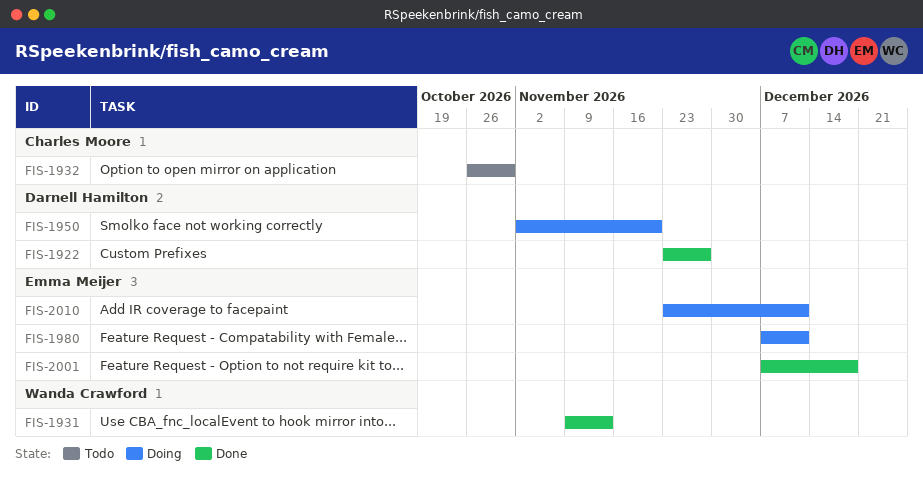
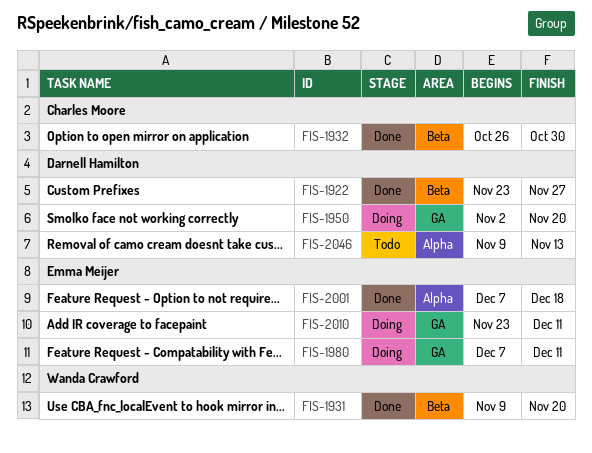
FIS-1931, due: Nov 13 -> Nov 20
FIS-1932, status: Todo -> Done
FIS-2046: none -> present

